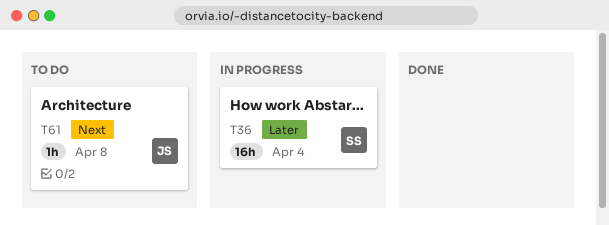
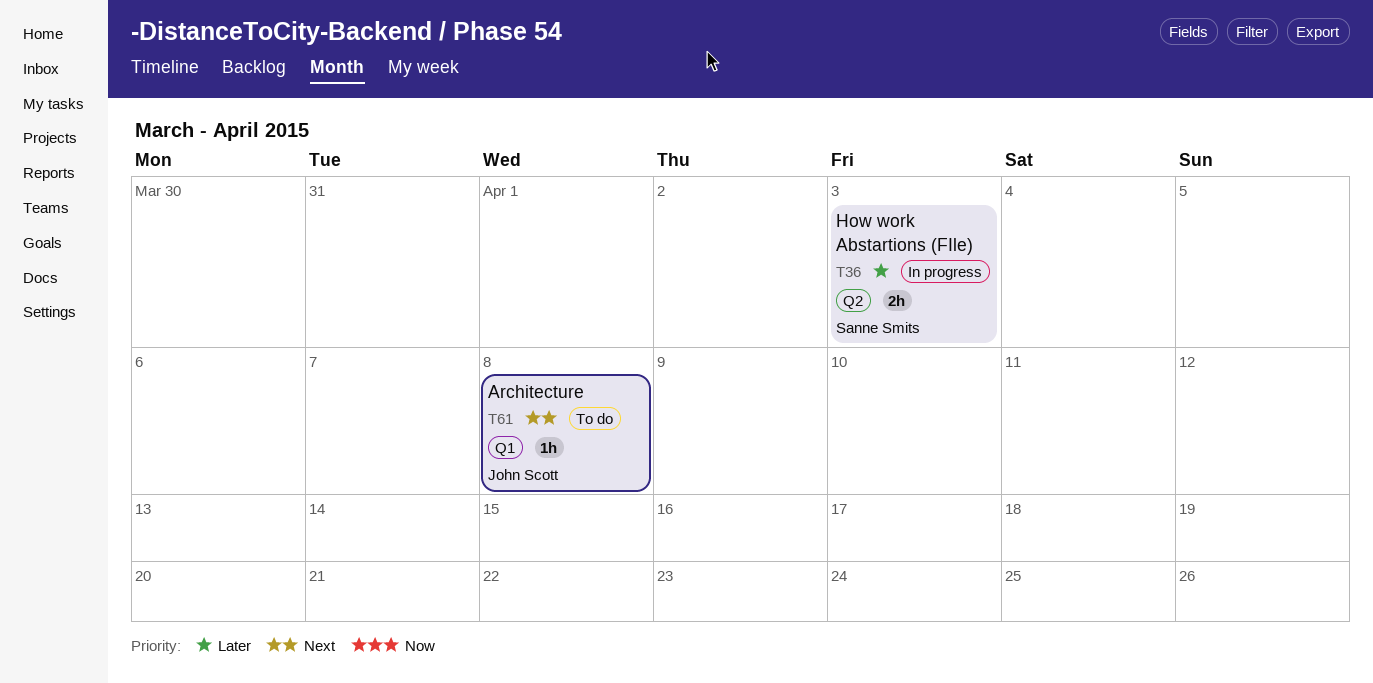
T36, estimate: 16h -> 2h
T36, due: Apr 4 -> Apr 3

